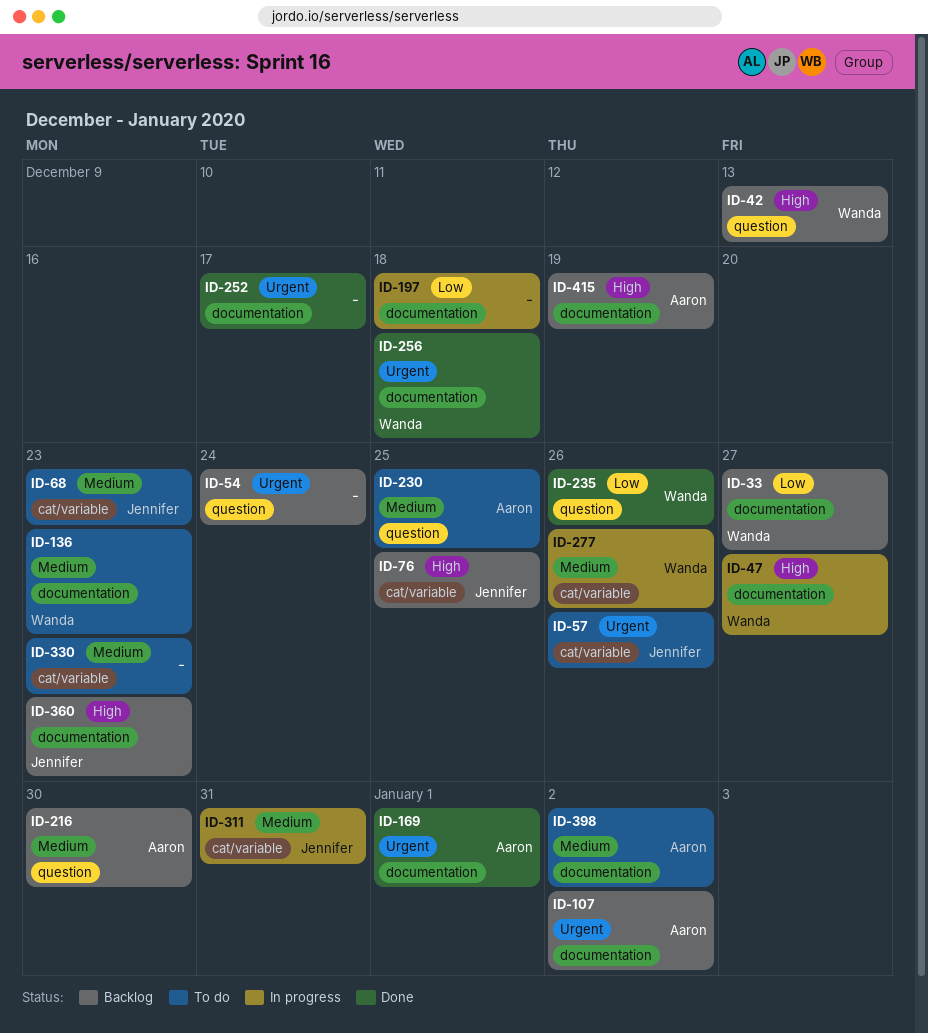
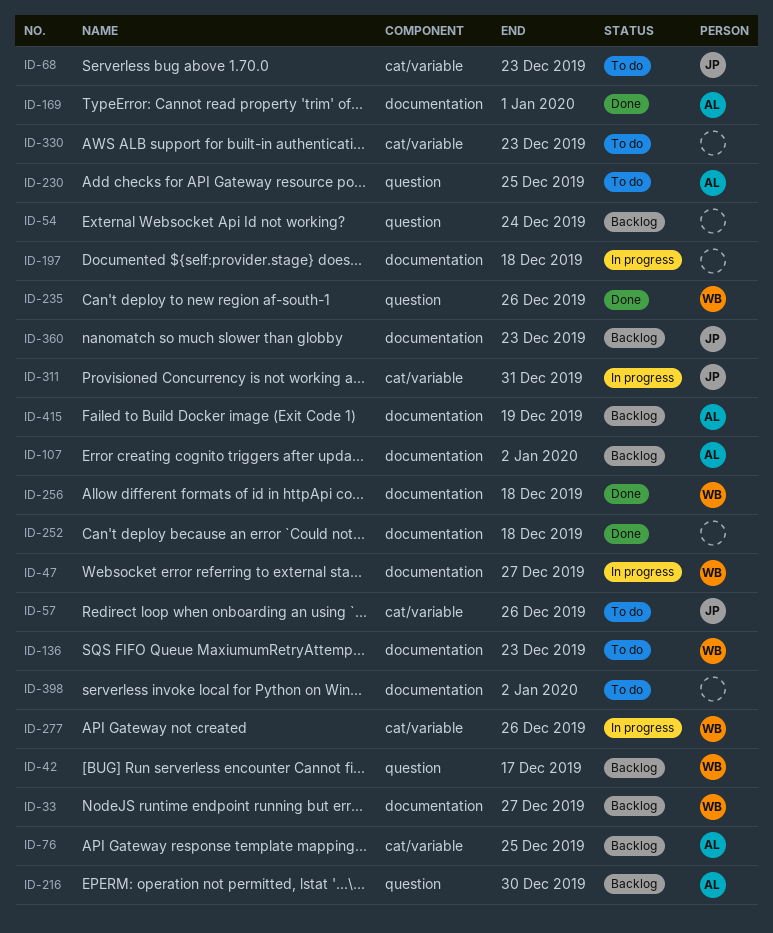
ID-42, due: Dec 13 -> Dec 17
ID-76, owner: Jennifer -> Aaron
ID-252, due: Dec 17 -> Dec 18
ID-398, owner: Aaron -> none

